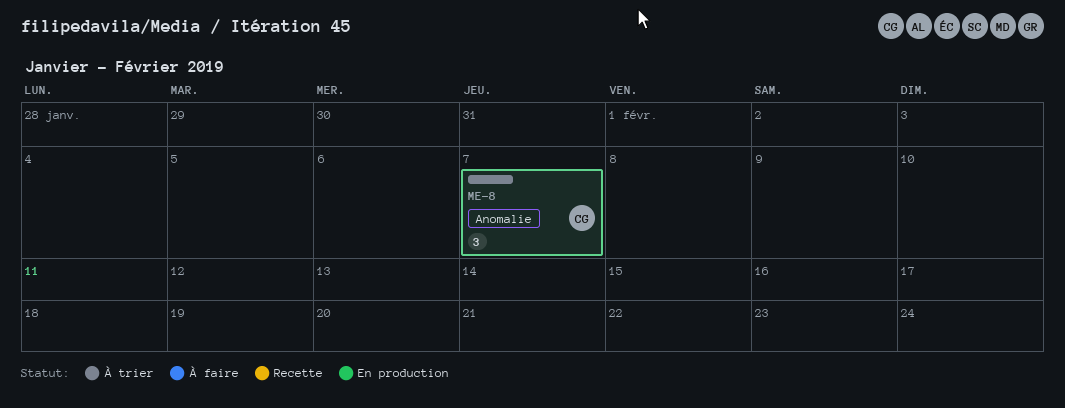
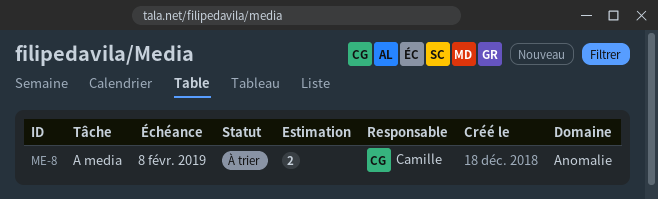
ME-8, estimate: 3 -> 2
ME-8, due: Feb 7 -> Feb 8

